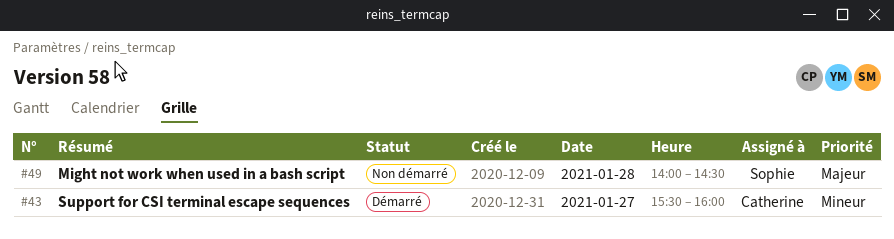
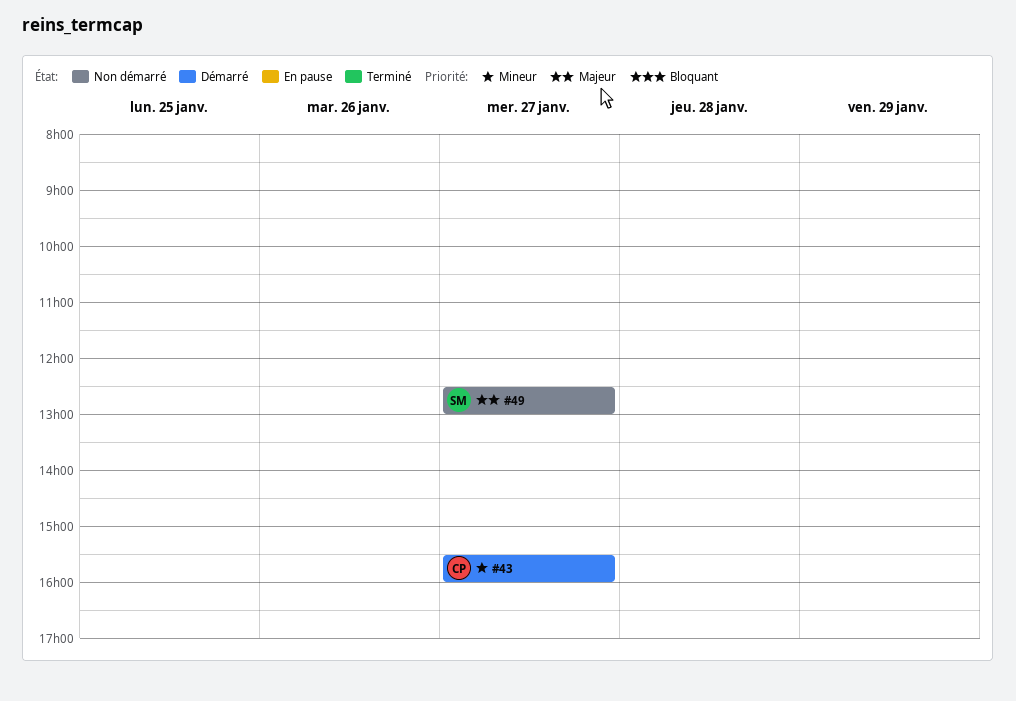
#49, day: Jan 28 -> Jan 27
#49, begins: 14:00 -> 12:30
#49, ends: 14:30 -> 13:00

